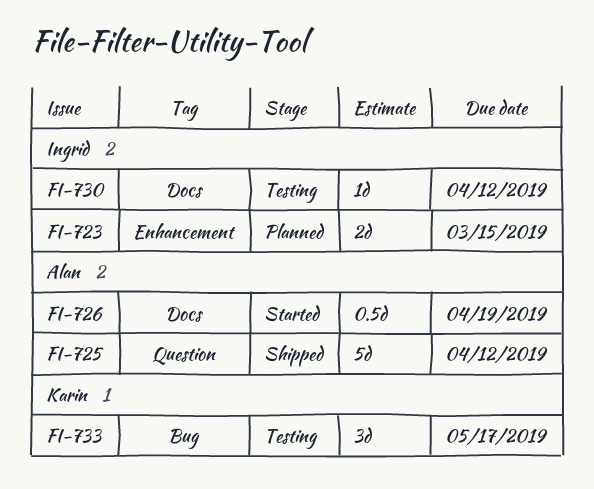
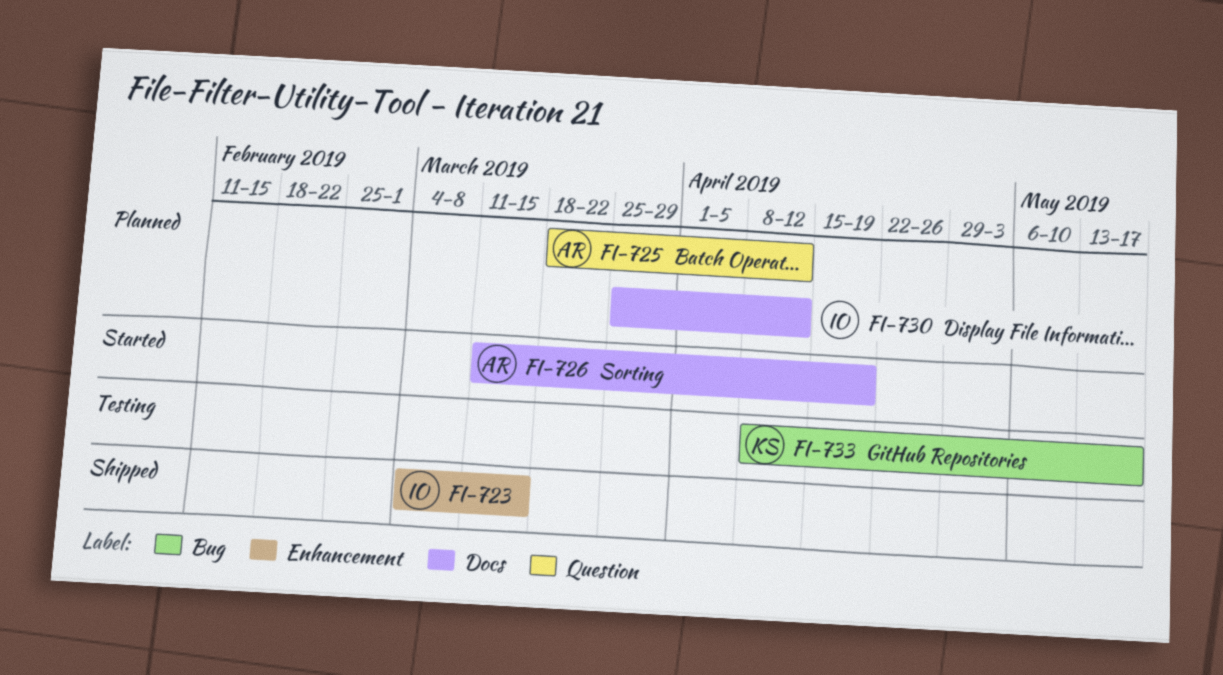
FI-723, status: Planned -> Shipped
FI-725, status: Shipped -> Planned
FI-730, status: Testing -> Planned

